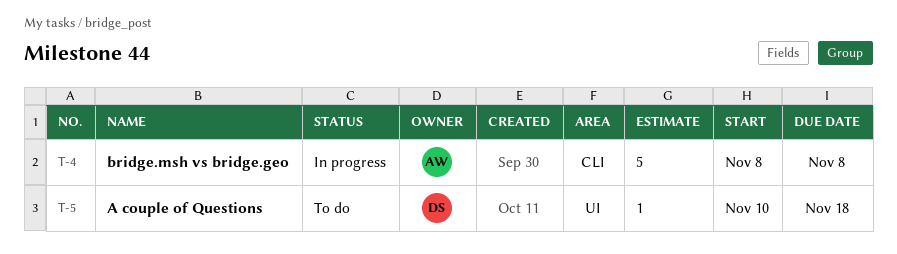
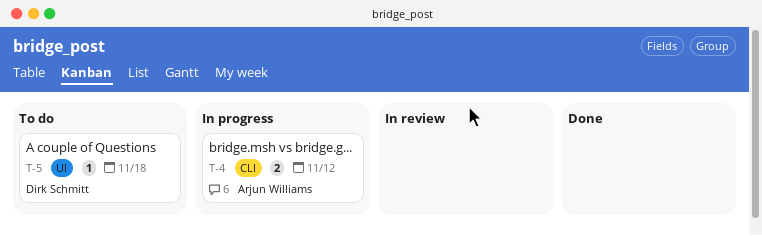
T-4, estimate: 5 -> 2
T-4, due: Nov 8 -> Nov 12

